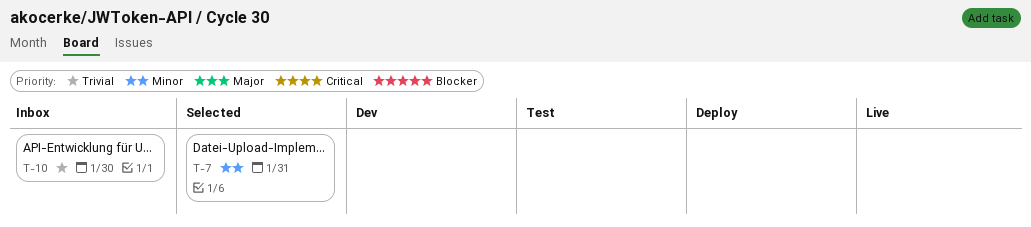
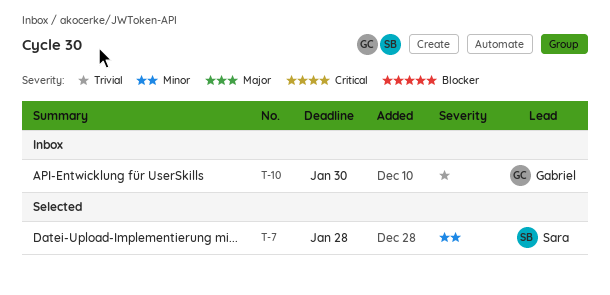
T-7, due: Jan 31 -> Jan 28

